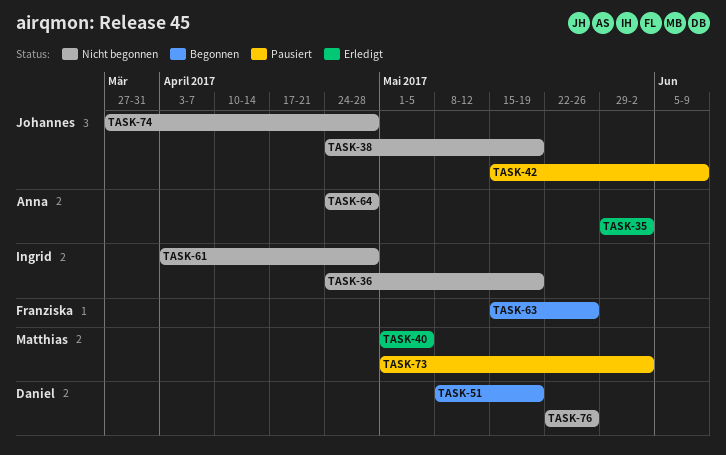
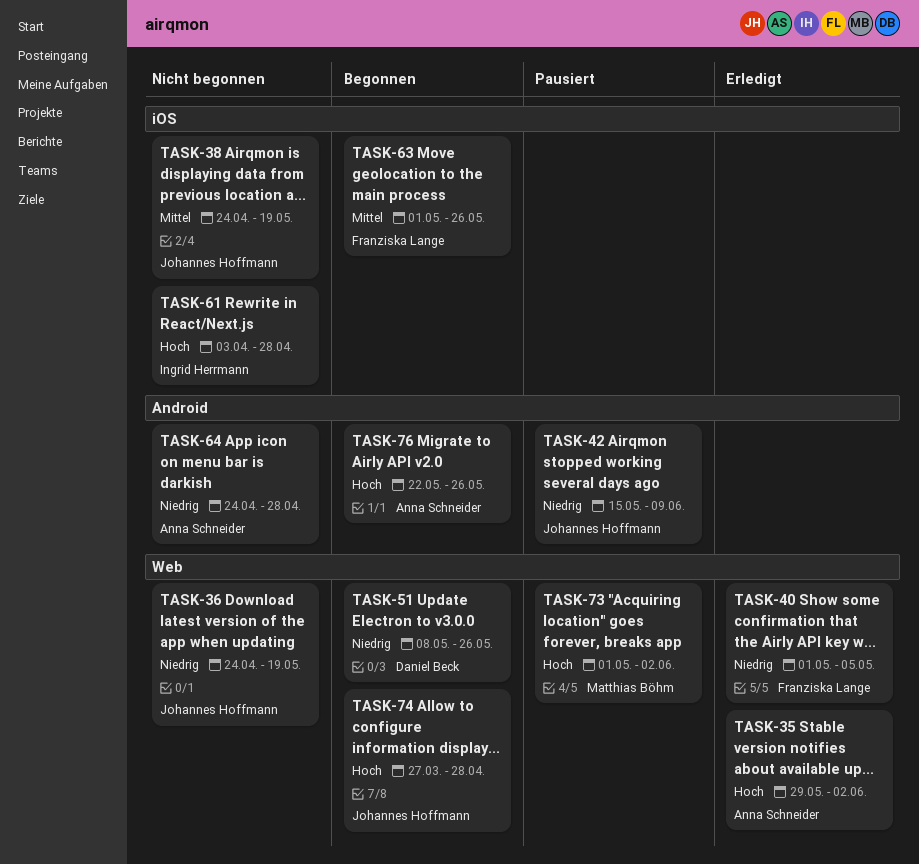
TASK-36, owner: Ingrid Herrmann -> Johannes Hoffmann
TASK-40, owner: Matthias Böhm -> Franziska Lange
TASK-51, due: May 19 -> May 26
TASK-63, start: May 15 -> May 1
TASK-74, status: Nicht begonnen -> Begonnen
TASK-76, status: Nicht begonnen -> Begonnen
TASK-76, owner: Daniel Beck -> Anna Schneider

